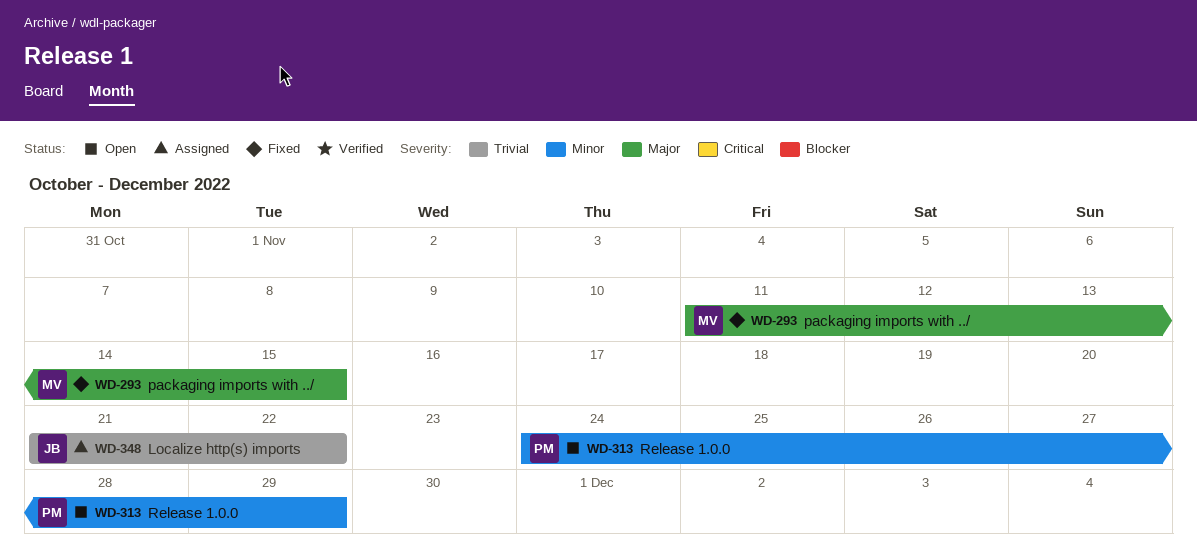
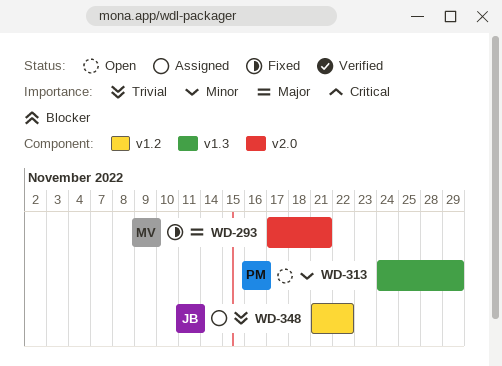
WD-293, start: Nov 11 -> Nov 17
WD-293, due: Nov 15 -> Nov 21

